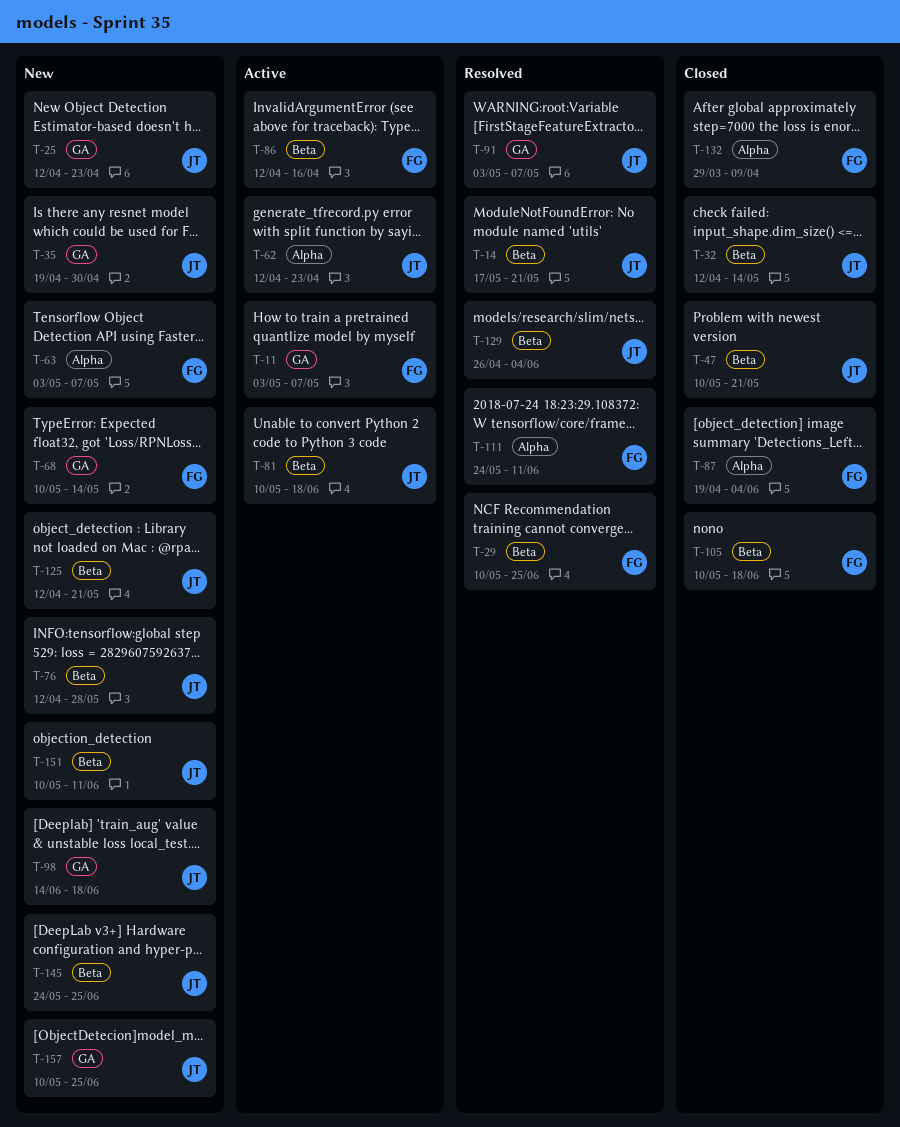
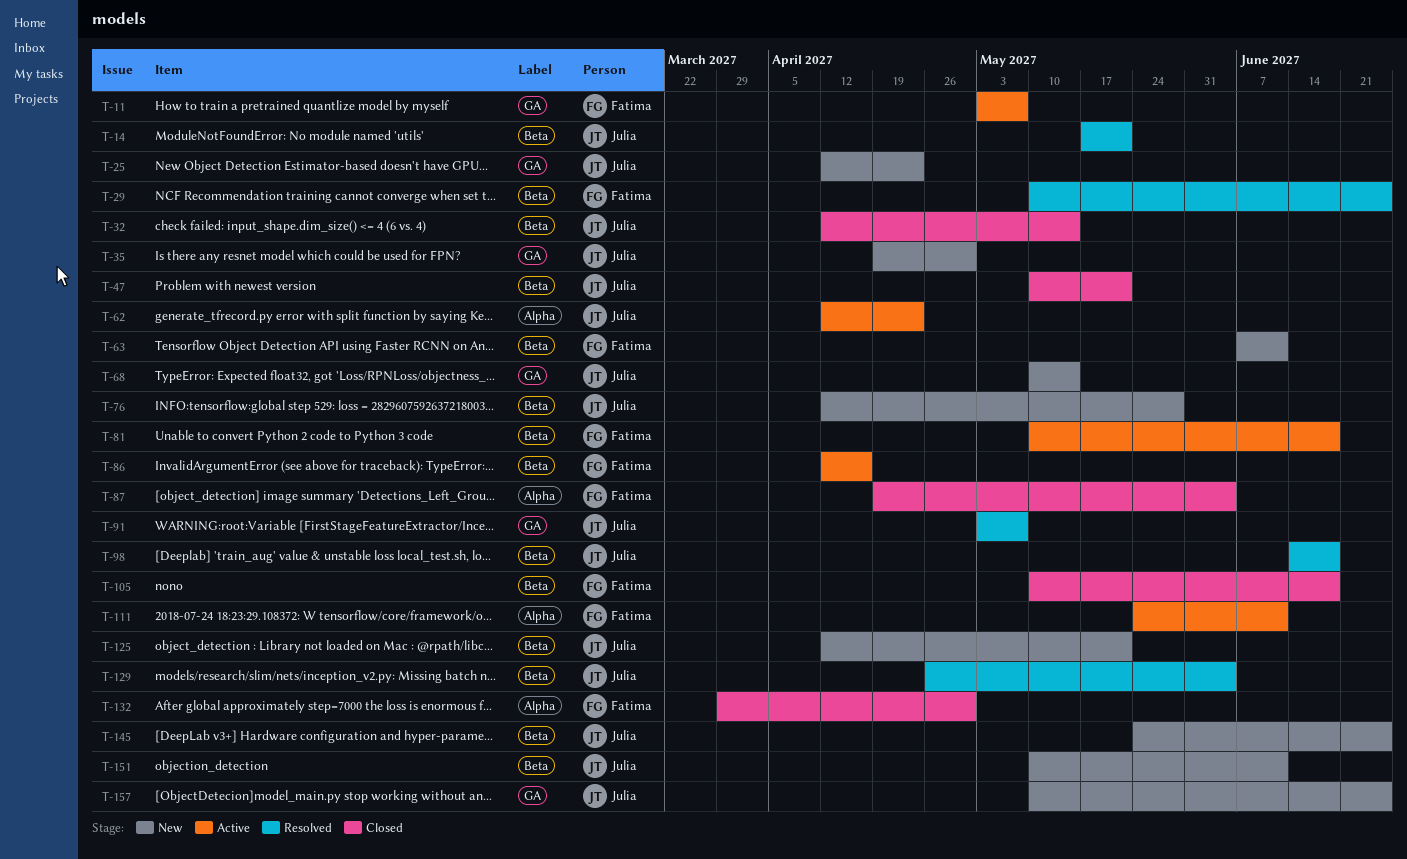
T-63, label: Alpha -> Beta
T-63, start: May 3 -> Jun 7
T-63, due: May 7 -> Jun 11
T-68, owner: Fatima -> Julia
T-81, owner: Julia -> Fatima
T-98, status: New -> Resolved
T-98, label: GA -> Beta
T-111, status: Resolved -> Active
T-132, due: Apr 9 -> Apr 30

